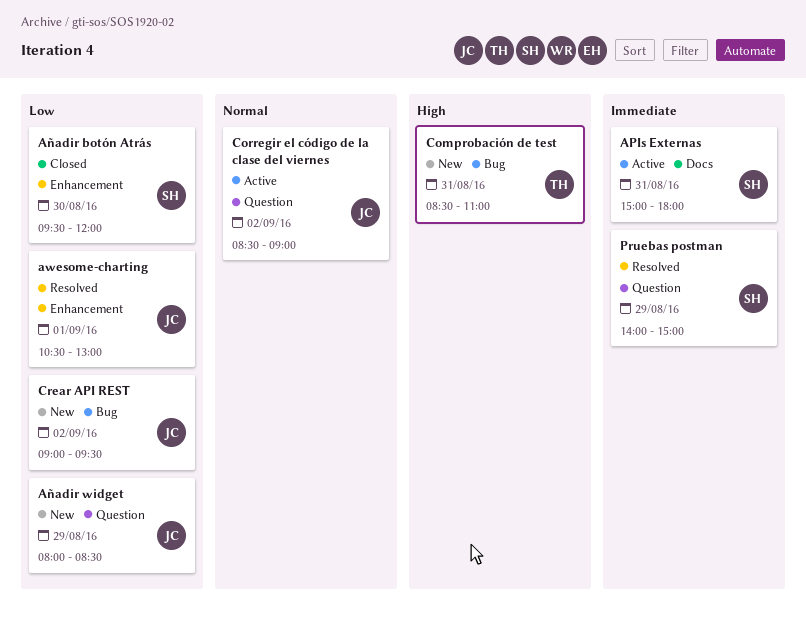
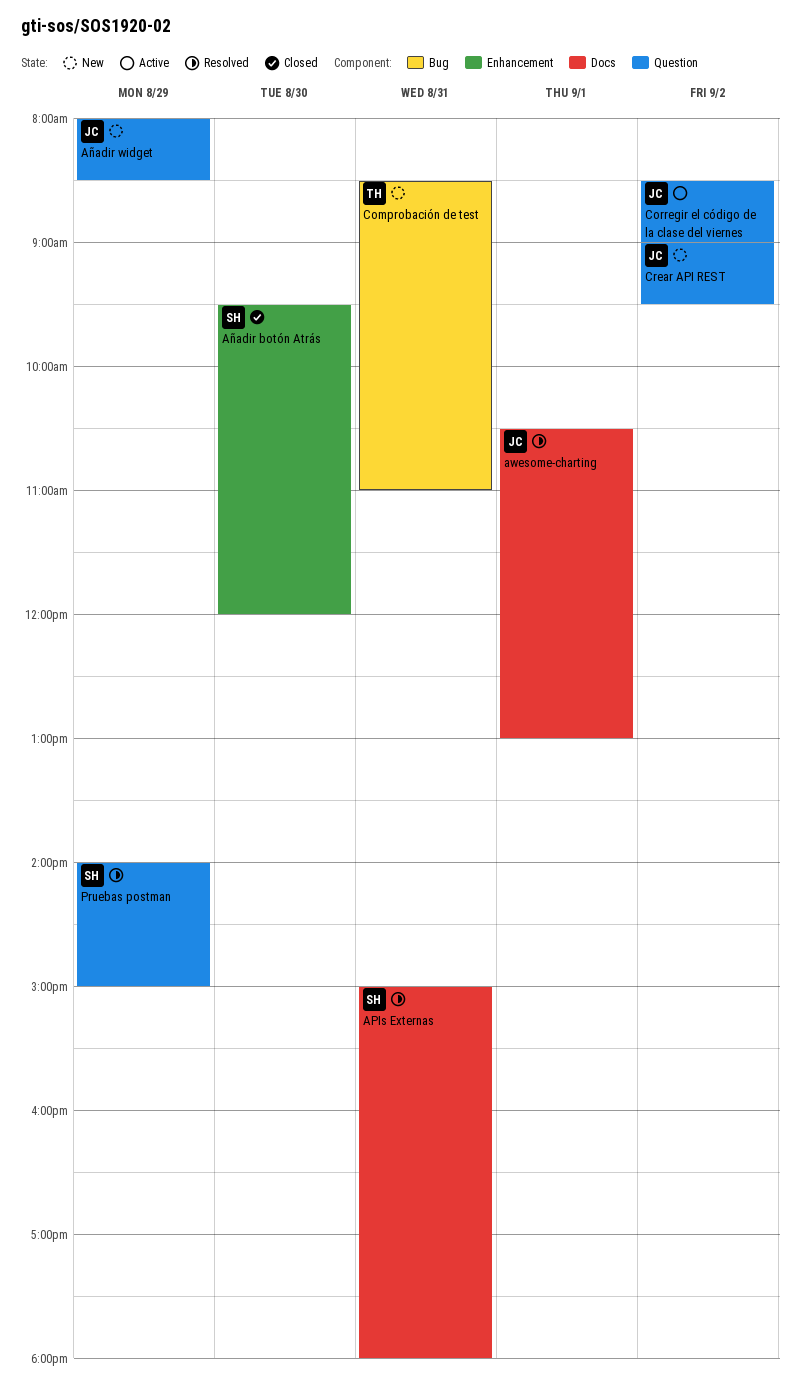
APIs Externas, status: Active -> Resolved
awesome-charting, label: Enhancement -> Docs
Crear API REST, label: Bug -> Question

